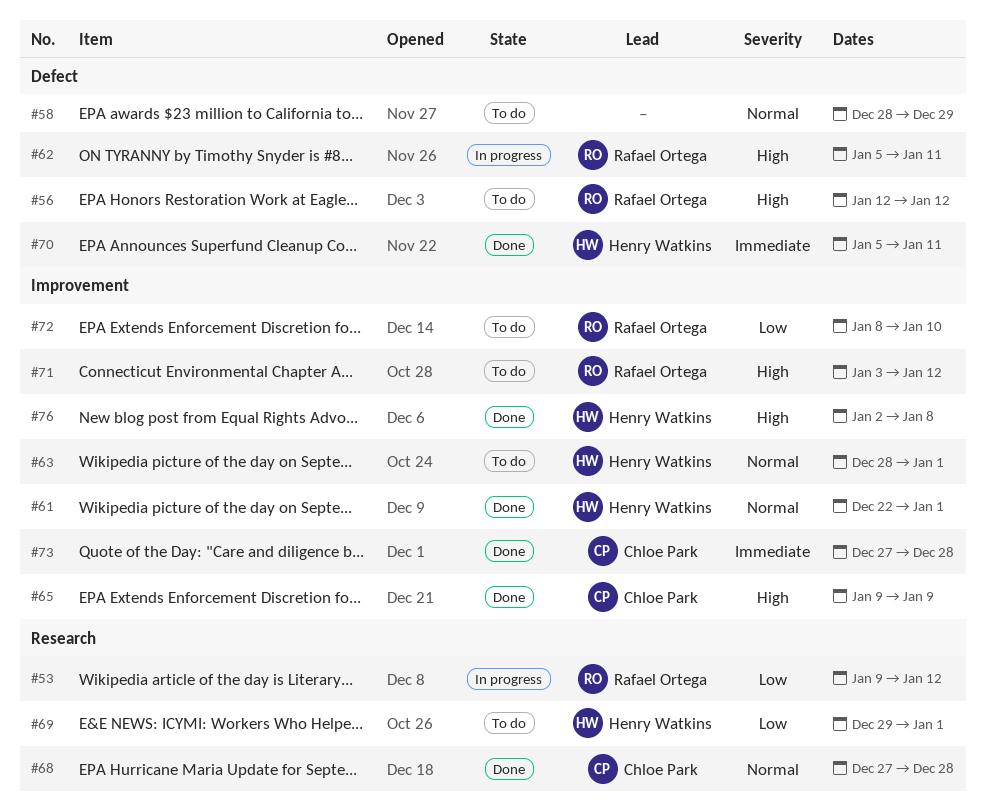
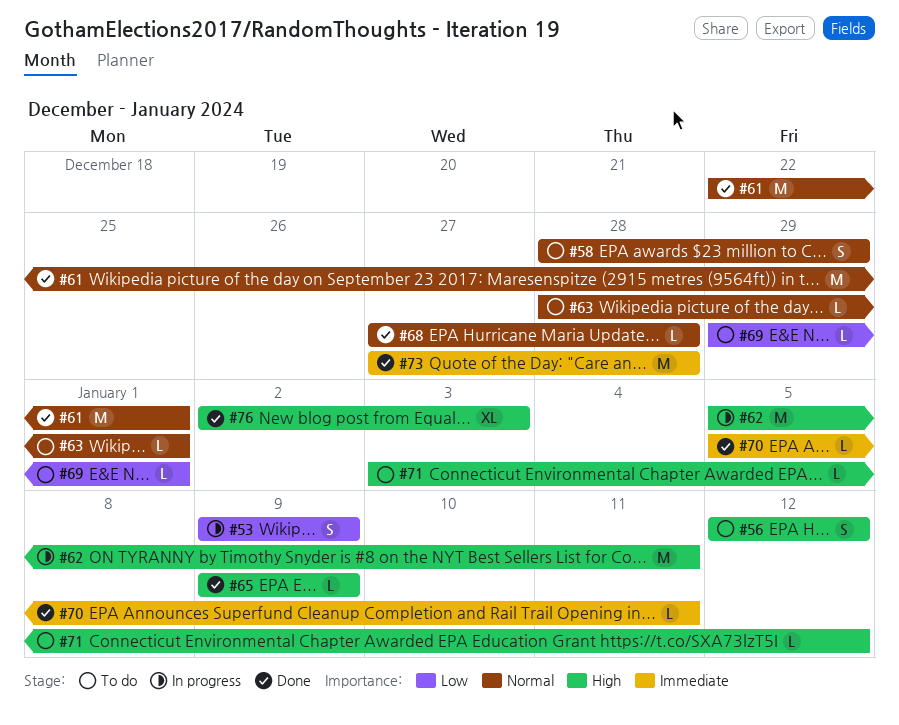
#53, due: Jan 12 -> Jan 9
#72: present -> none
#76, due: Jan 8 -> Jan 3

